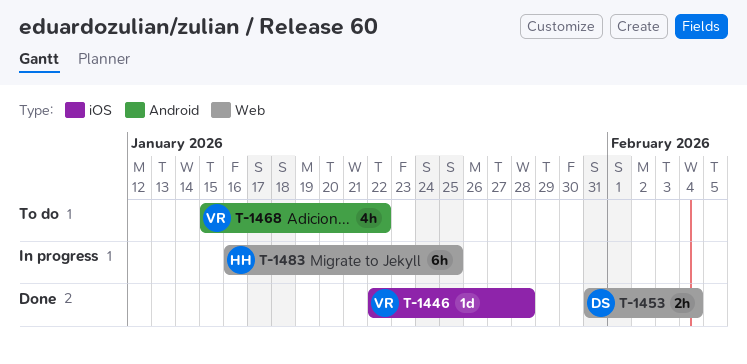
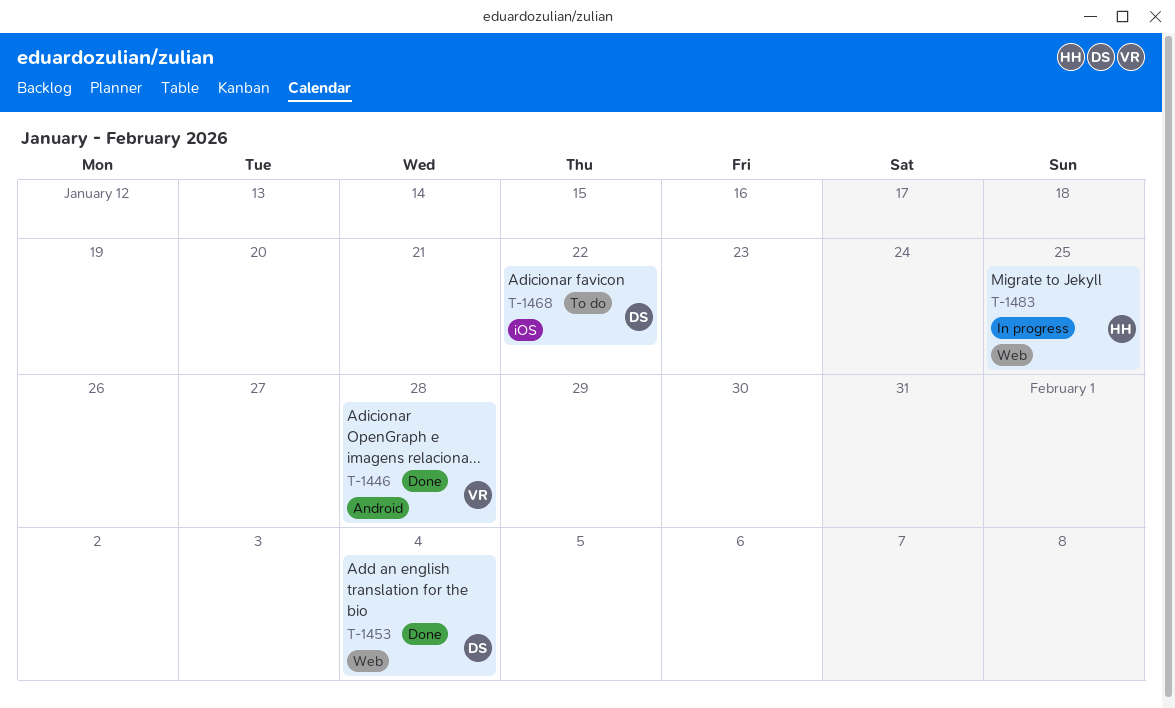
T-1446, label: iOS -> Android
T-1468, owner: VR -> DS
T-1468, label: Android -> iOS

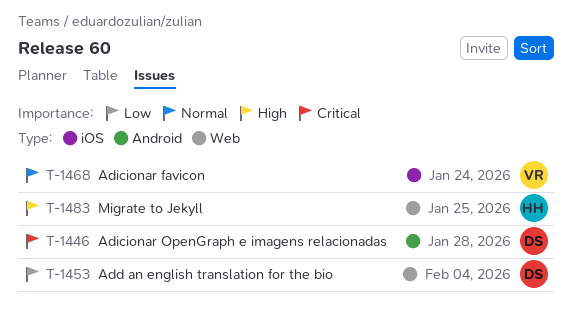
T-1446, owner: VR -> DS
T-1468, owner: DS -> VR
T-1468, due: Jan 22 -> Jan 24

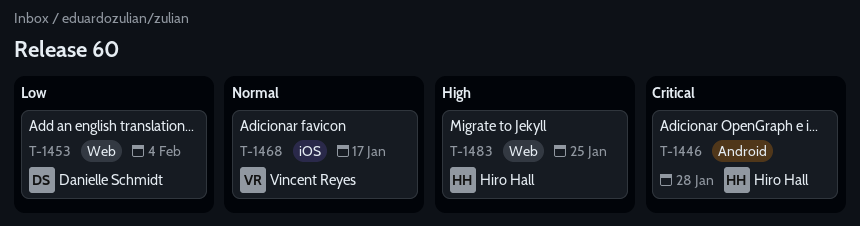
T-1446, owner: Danielle Schmidt -> Hiro Hall
T-1468, due: Jan 24 -> Jan 17

